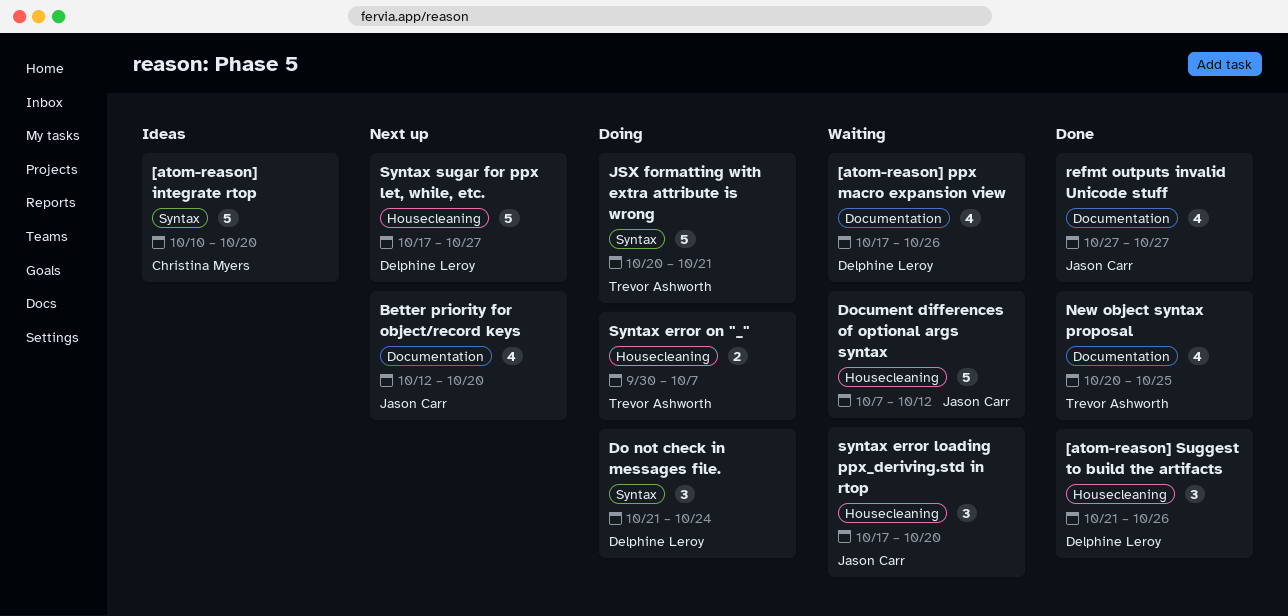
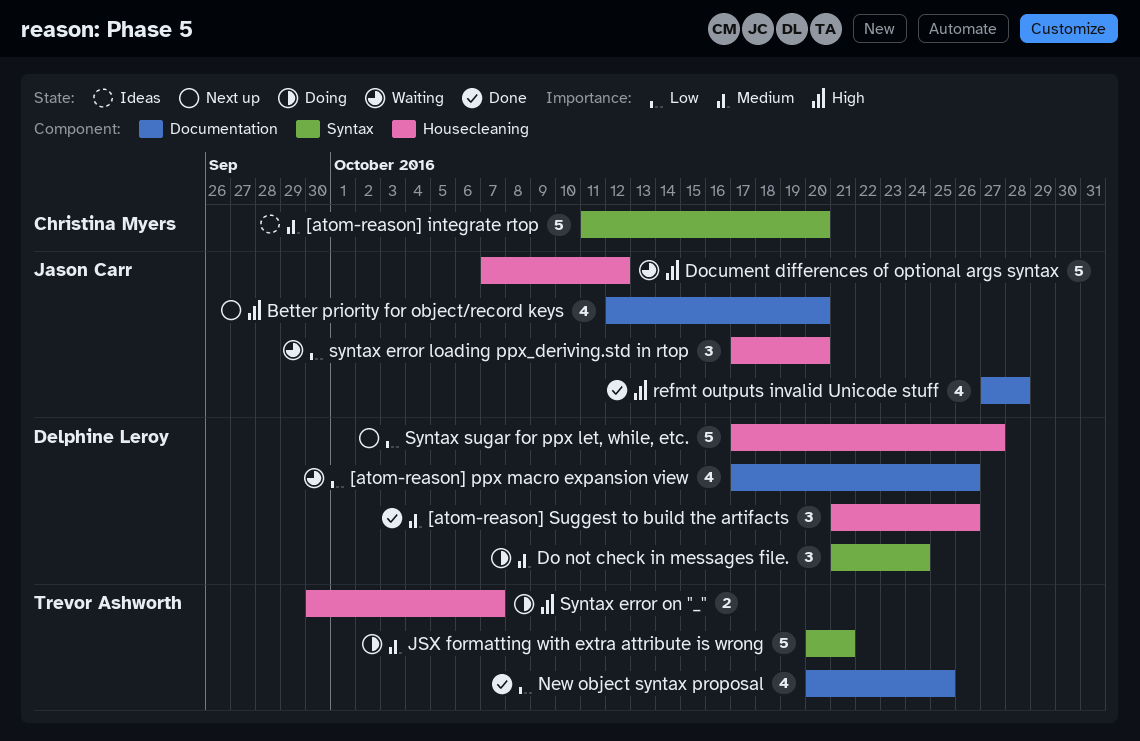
[atom-reason] integrate rtop, start: Oct 10 -> Oct 11
refmt outputs invalid Unicode stuff, due: Oct 27 -> Oct 28

